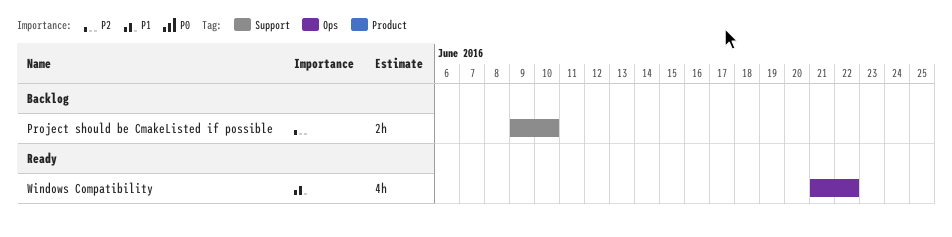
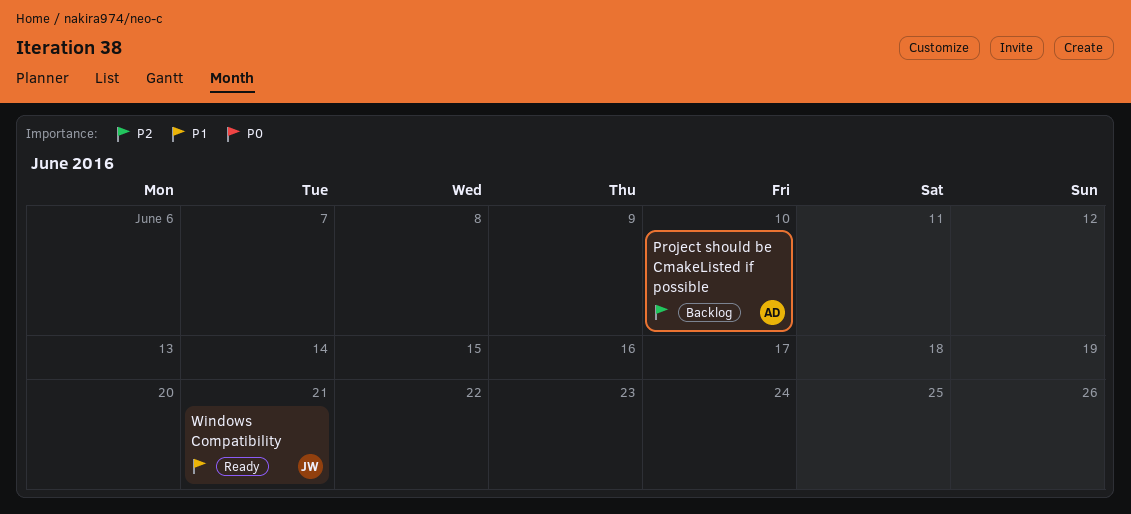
Windows Compatibility, due: Jun 22 -> Jun 21

